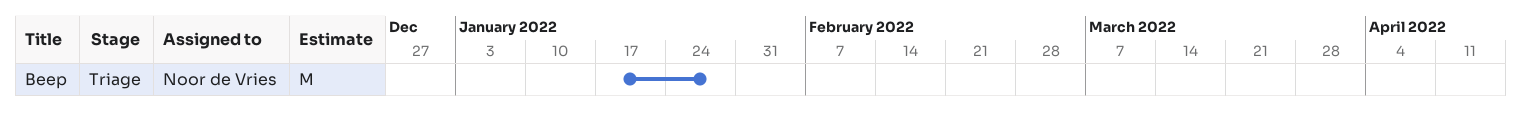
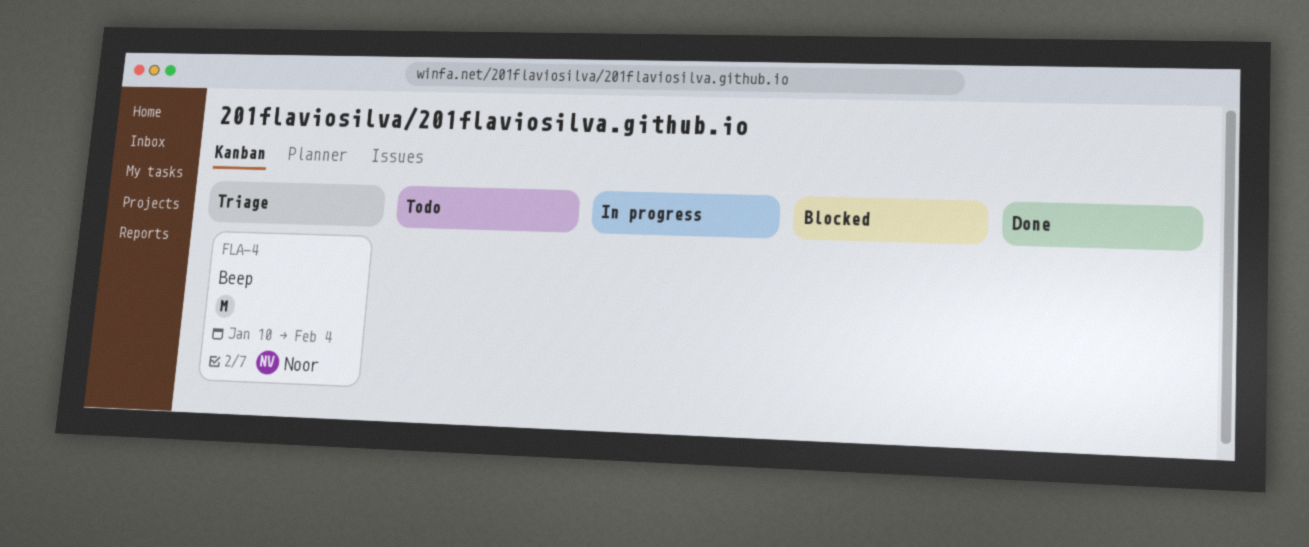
Beep, start: Jan 17 -> Jan 10
Beep, due: Jan 28 -> Feb 4

